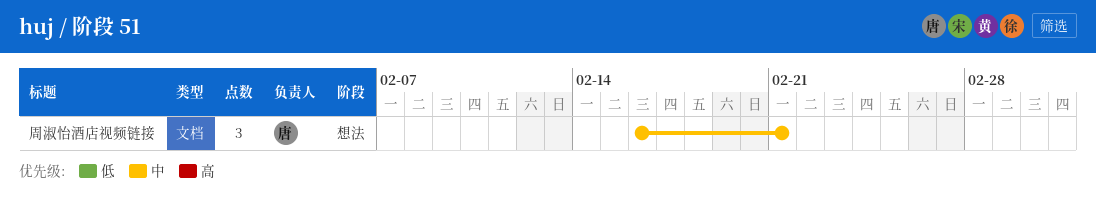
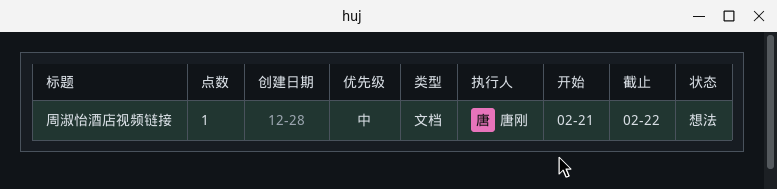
周淑怡酒店视频链接, estimate: 3 -> 1
周淑怡酒店视频链接, start: Feb 16 -> Feb 21
周淑怡酒店视频链接, due: Feb 21 -> Feb 22

